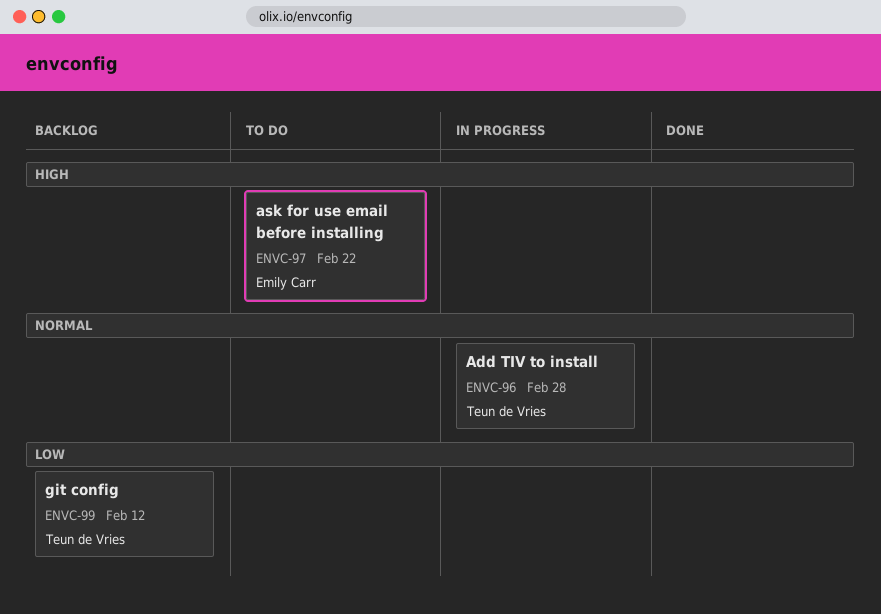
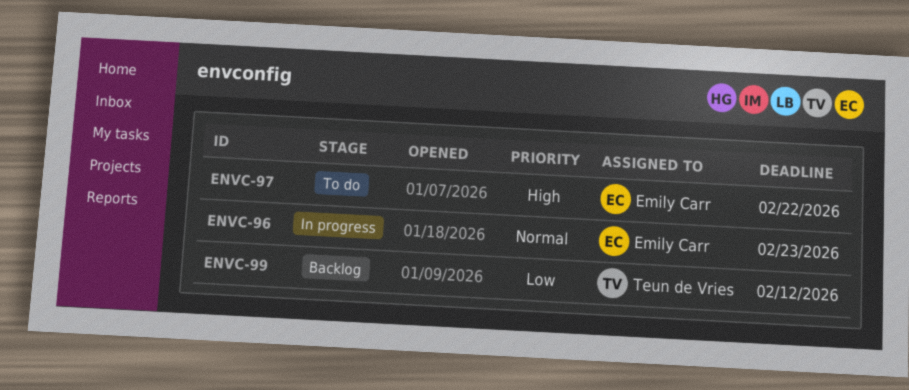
ENVC-96, owner: Teun de Vries -> Emily Carr
ENVC-96, due: Feb 28 -> Feb 23

